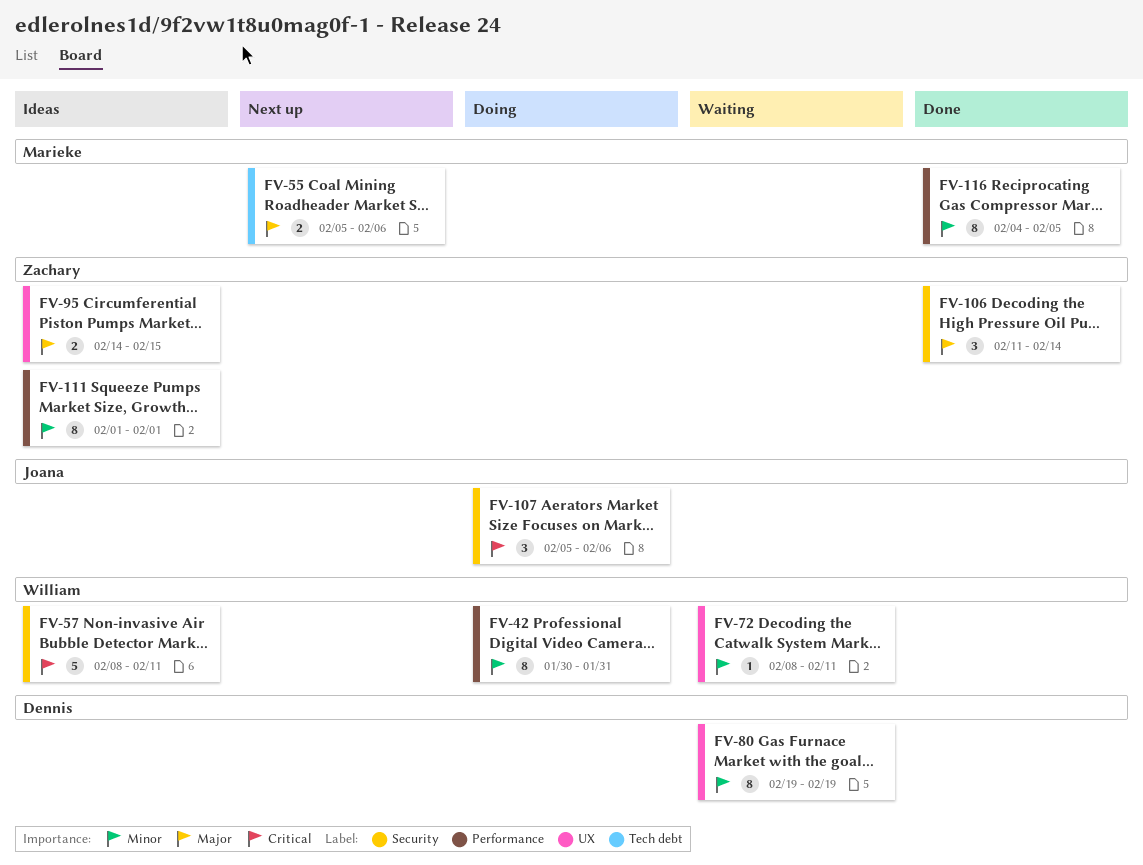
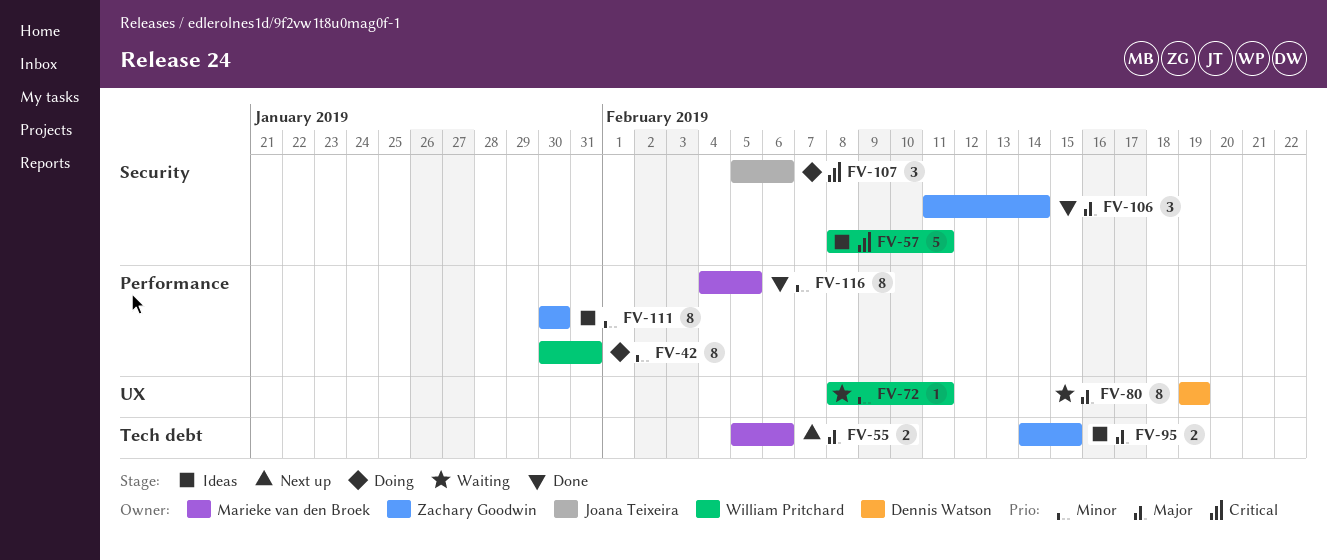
FV-80, priority: Minor -> Major
FV-95, label: UX -> Tech debt
FV-111, start: Feb 1 -> Jan 30
FV-111, due: Feb 1 -> Jan 30

